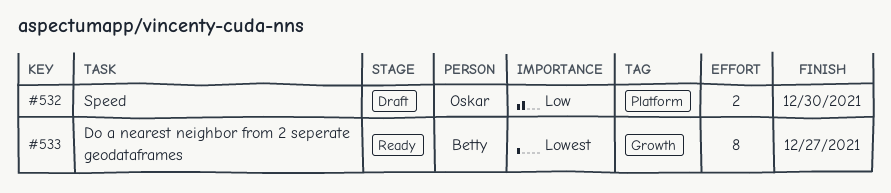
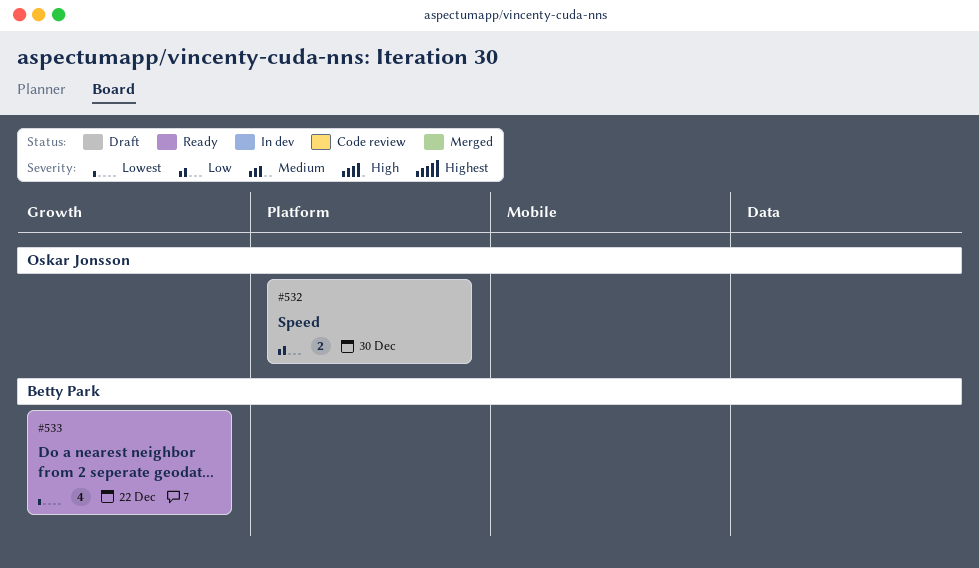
#533, estimate: 8 -> 4
#533, due: Dec 27 -> Dec 22

